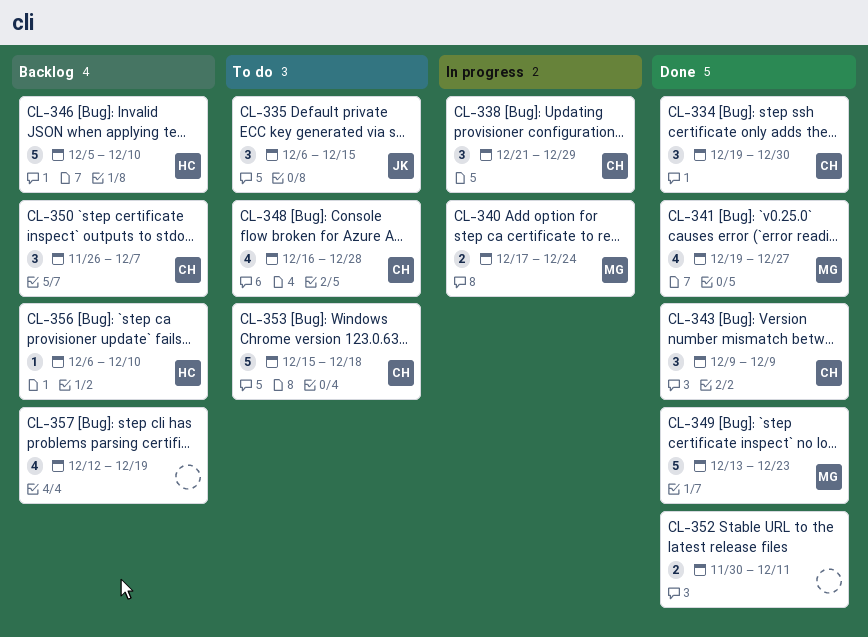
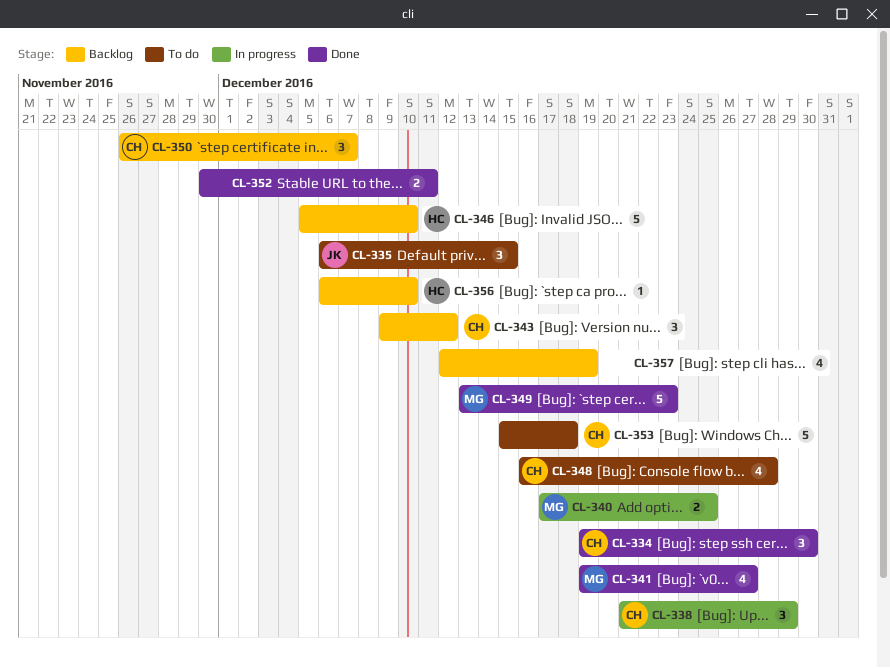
CL-340, due: Dec 24 -> Dec 25
CL-343, status: Done -> Backlog
CL-343, due: Dec 9 -> Dec 12

